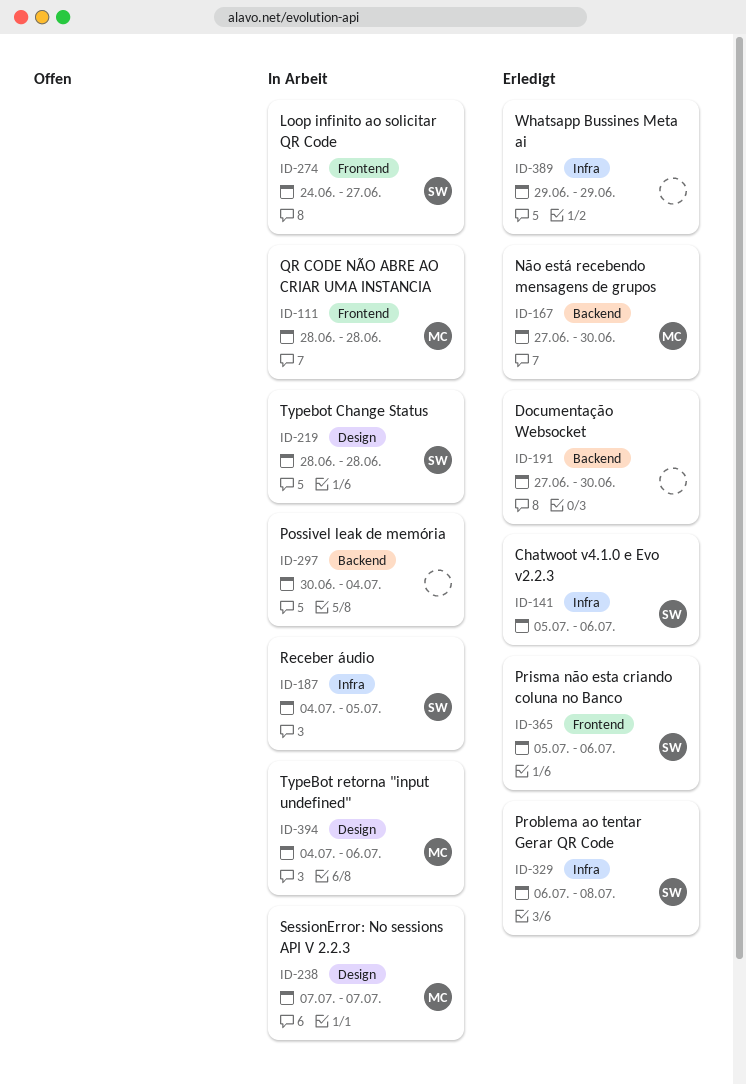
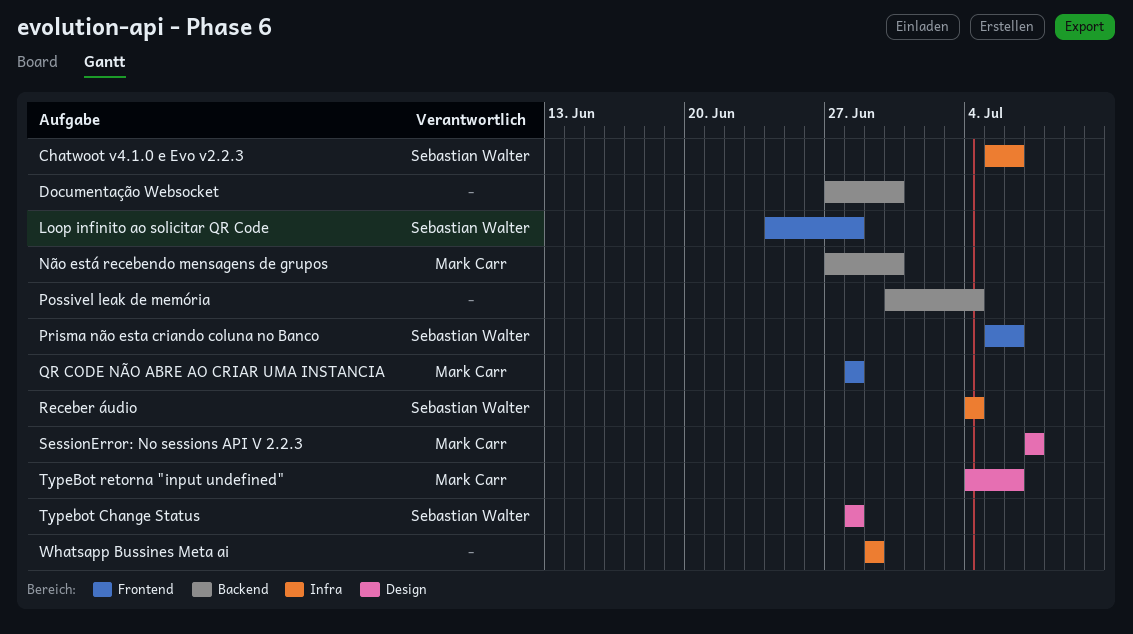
Loop infinito ao solicitar QR Code, due: Jun 27 -> Jun 28
Problema ao tentar Gerar QR Code: present -> none
Receber áudio, due: Jul 5 -> Jul 4

